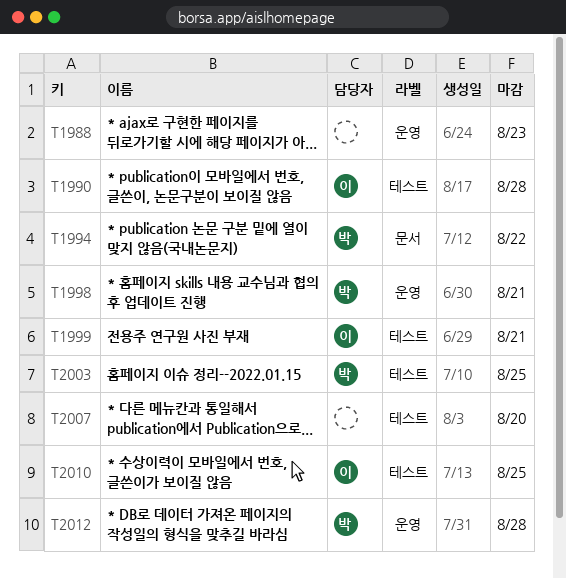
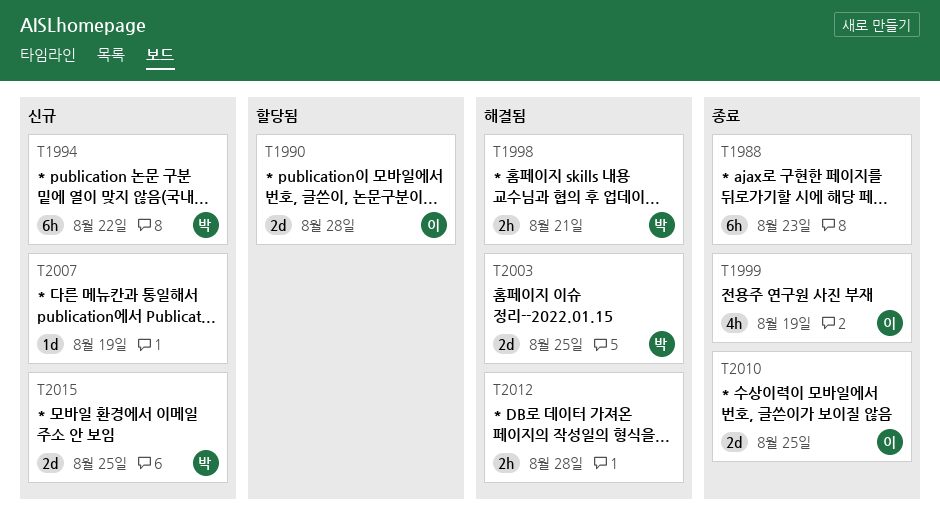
T1999, due: Aug 21 -> Aug 19
T2007, due: Aug 20 -> Aug 19
T2012, owner: 박 -> none
T2015: none -> present

